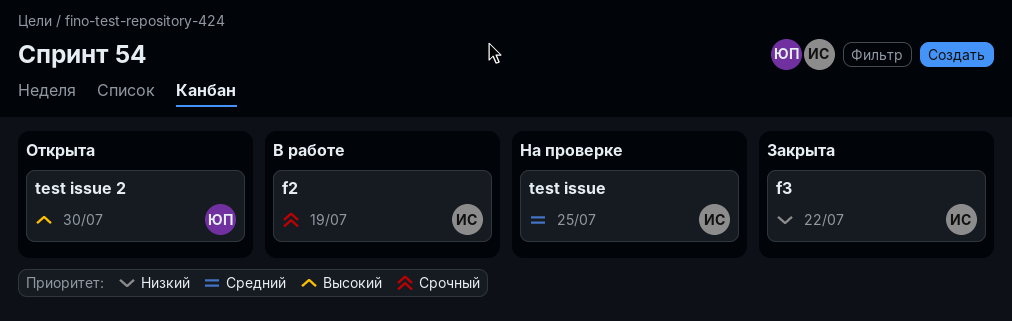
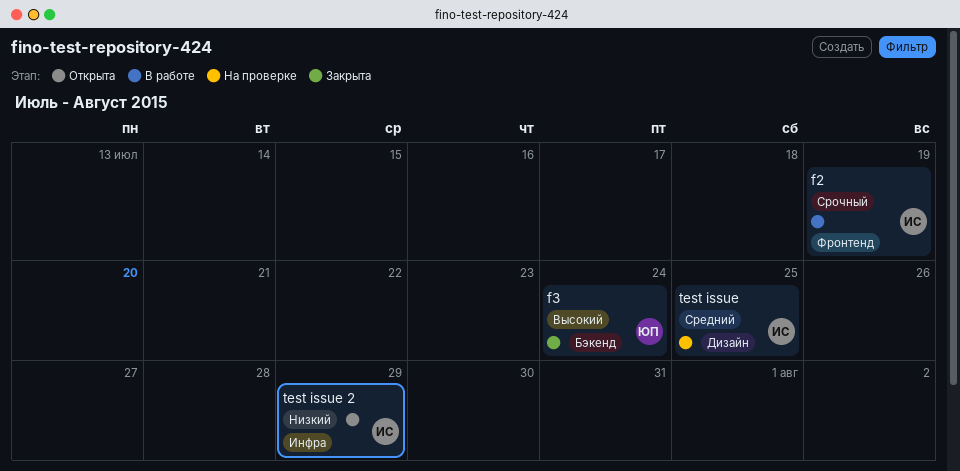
f3, owner: ИС -> ЮП
f3, priority: Низкий -> Высокий
f3, due: Jul 22 -> Jul 24
test issue 2, owner: ЮП -> ИС
test issue 2, priority: Высокий -> Низкий
test issue 2, due: Jul 30 -> Jul 29

